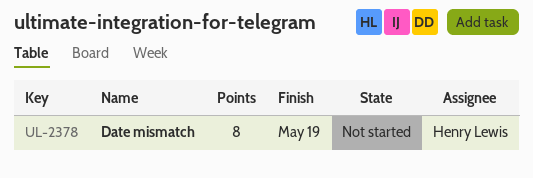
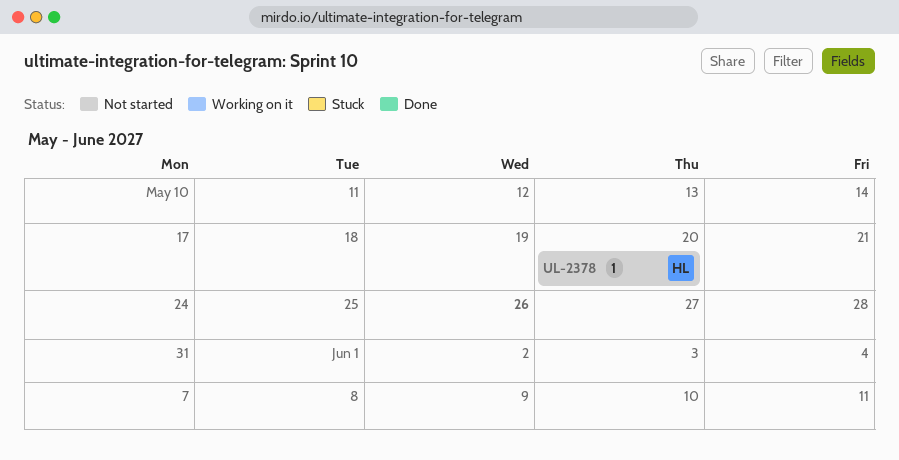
UL-2378, estimate: 8 -> 1
UL-2378, due: May 19 -> May 20

